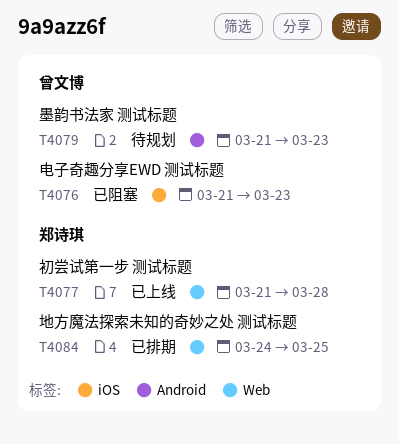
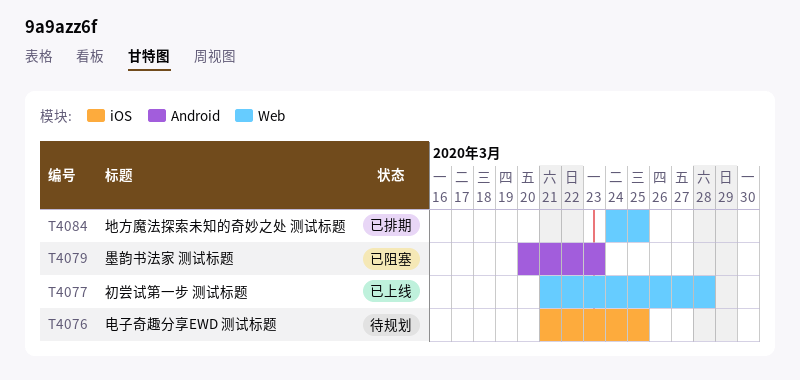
T4076, status: 已阻塞 -> 待规划
T4076, due: Mar 23 -> Mar 25
T4079, status: 待规划 -> 已阻塞
T4079, start: Mar 21 -> Mar 20

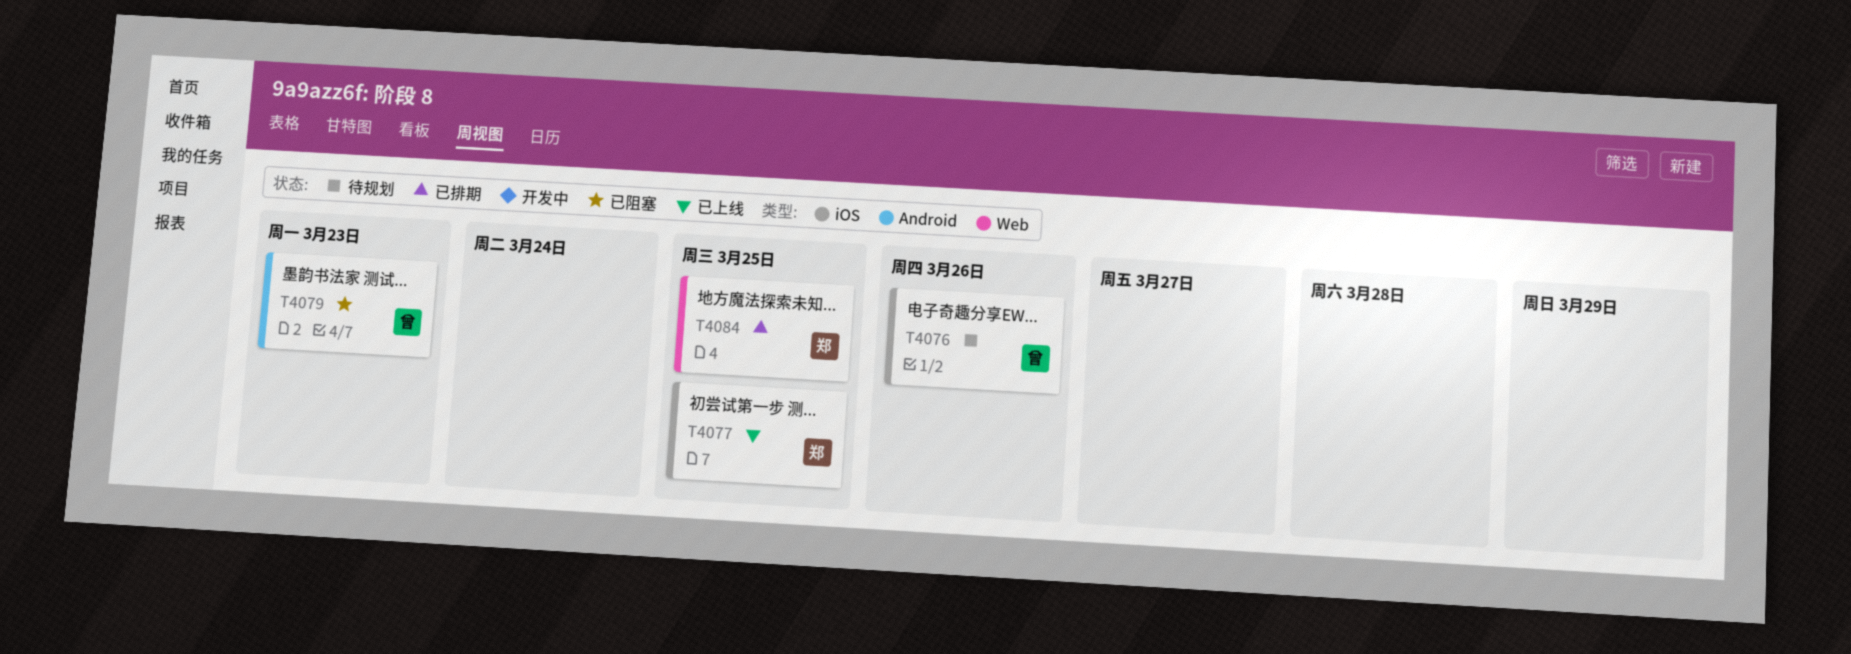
T4076, due: Mar 25 -> Mar 26
T4077, label: Web -> iOS
T4077, due: Mar 28 -> Mar 25

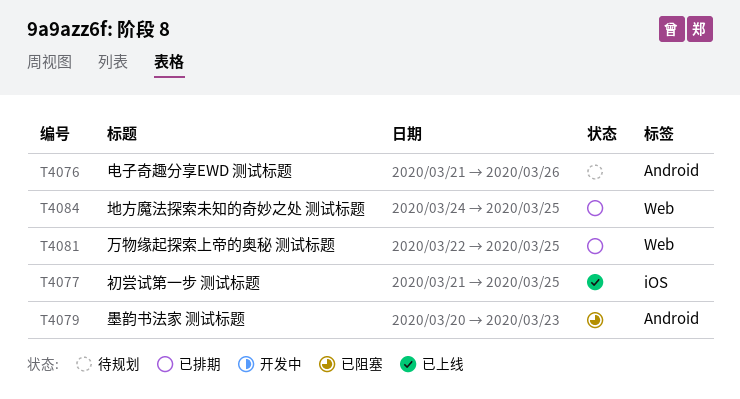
T4076, label: iOS -> Android
T4081: none -> present

